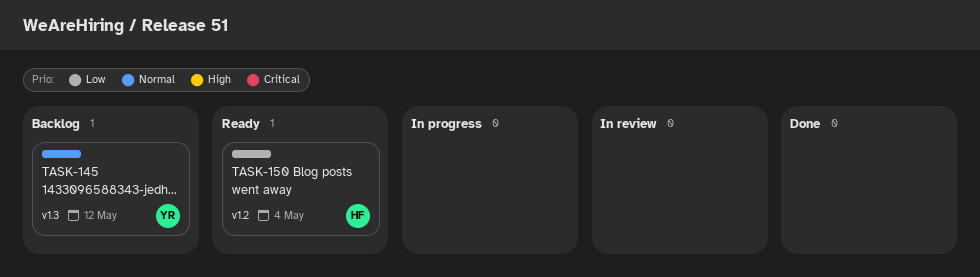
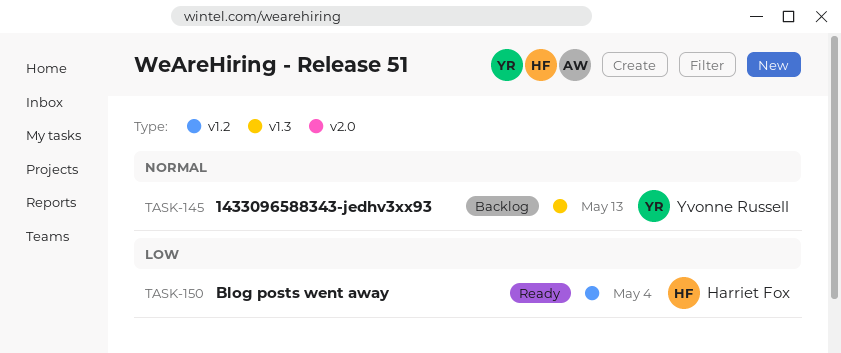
TASK-145, due: May 12 -> May 13

